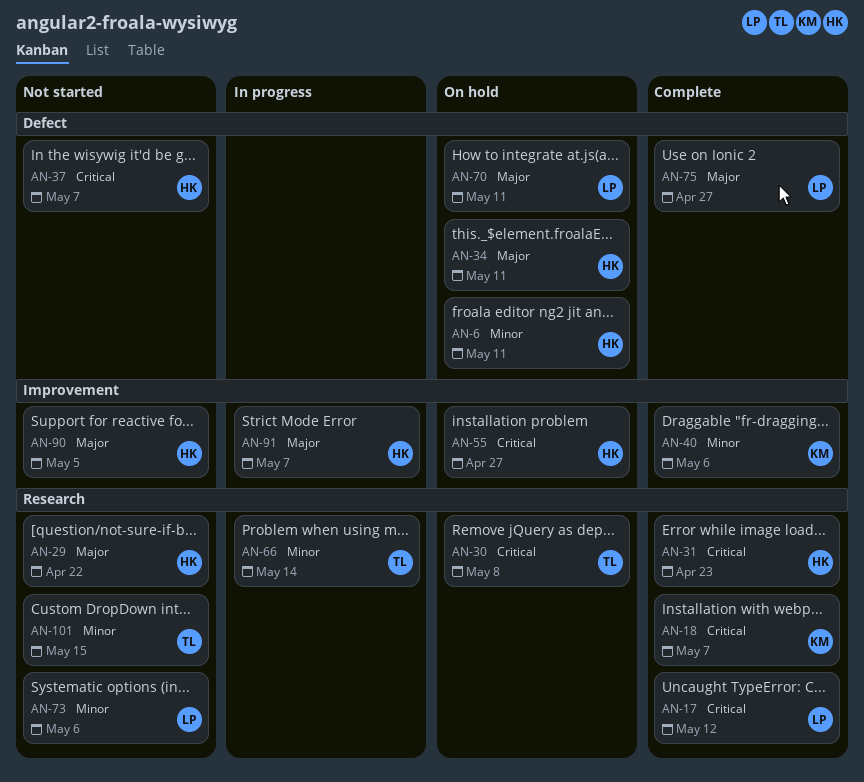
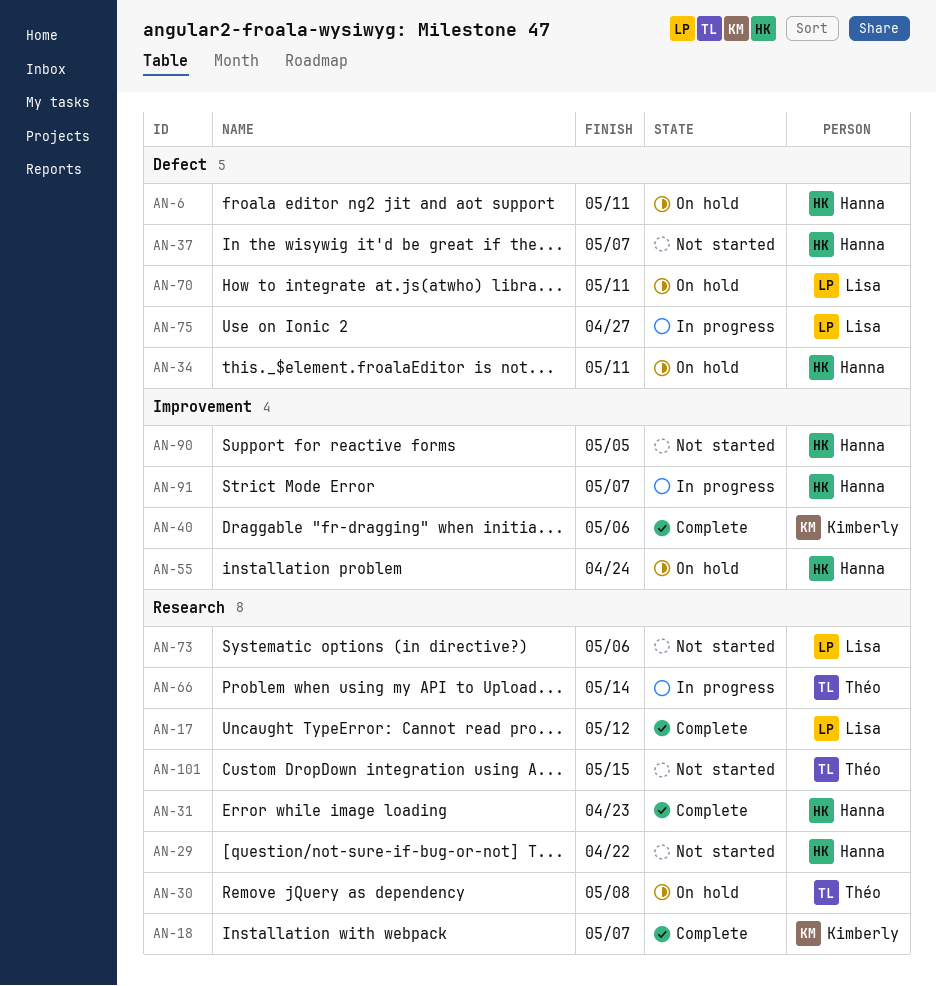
AN-55, due: Apr 27 -> Apr 24
AN-75, status: Complete -> In progress

